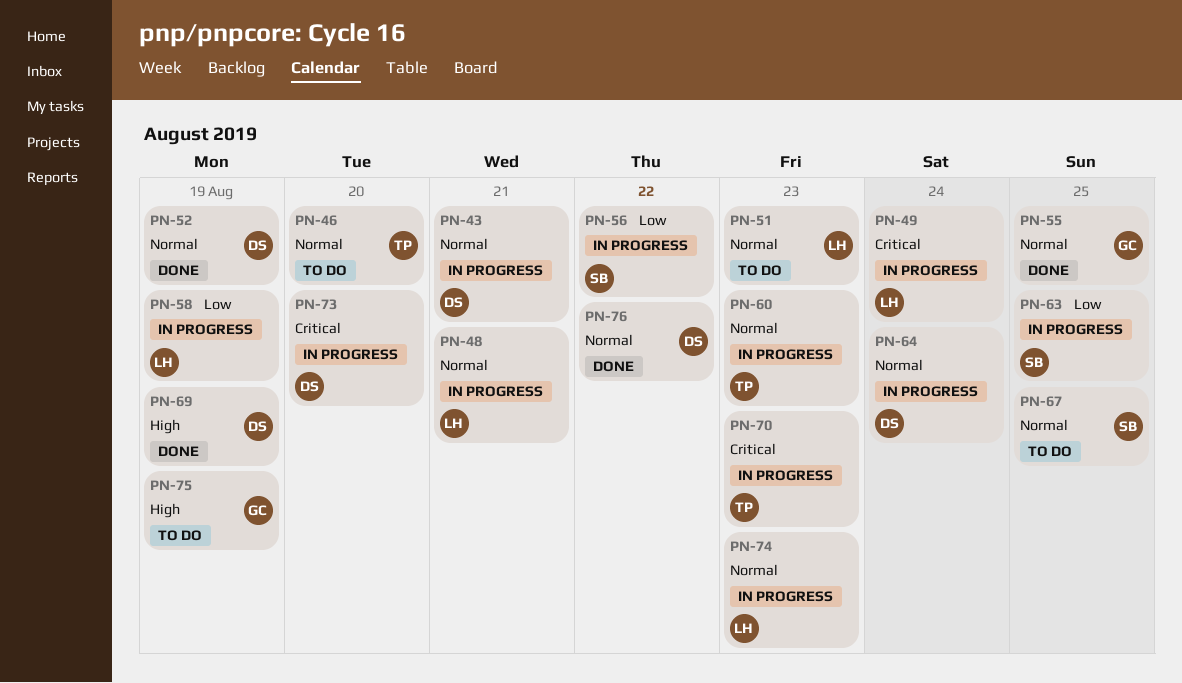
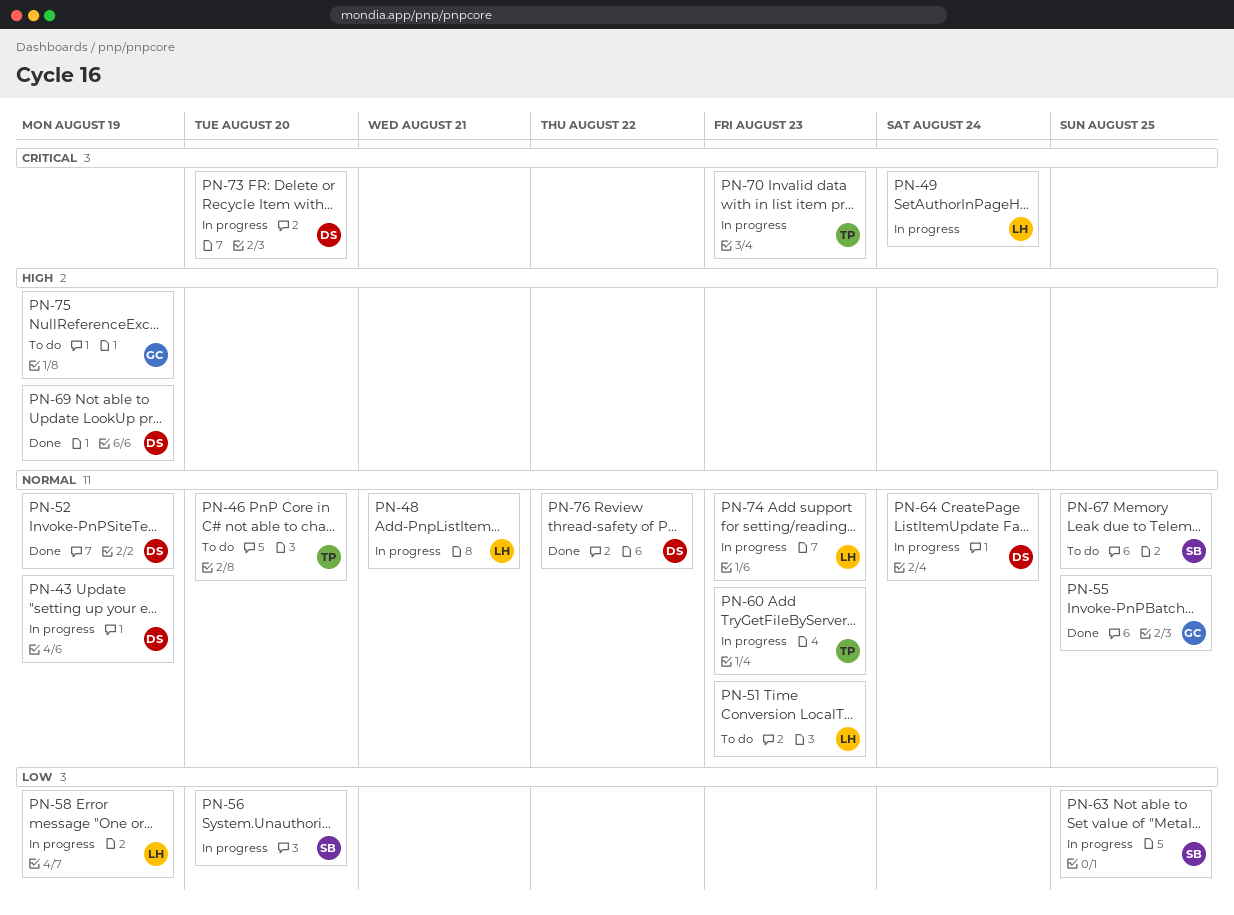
PN-43, due: Aug 21 -> Aug 19
PN-56, due: Aug 22 -> Aug 20

